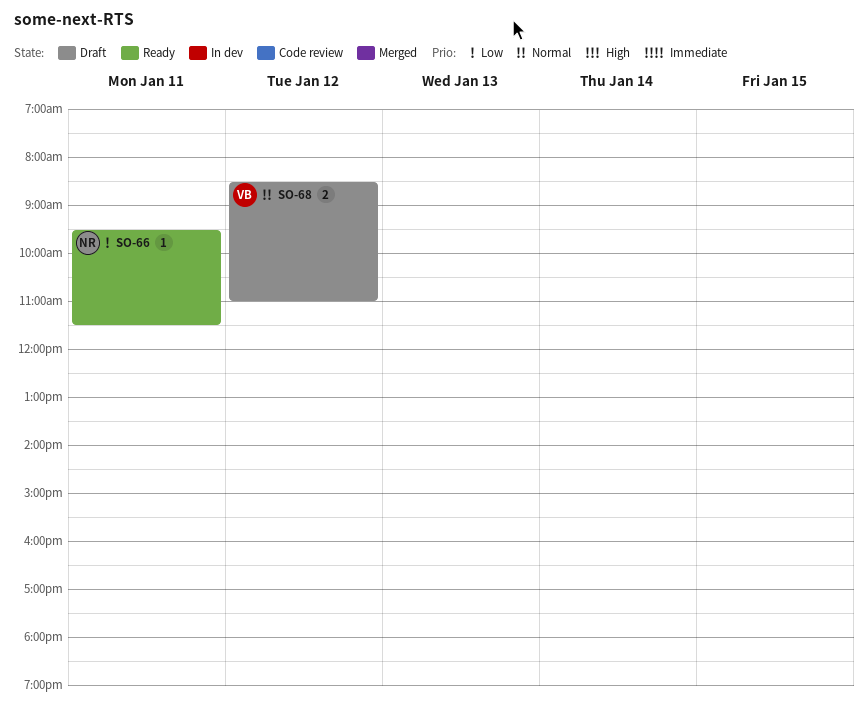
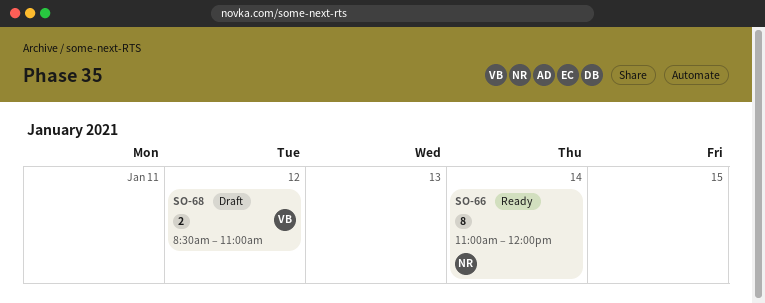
SO-66, estimate: 1 -> 8
SO-66, day: Jan 11 -> Jan 14
SO-66, begins: 09:30 -> 11:00
SO-66, ends: 11:30 -> 12:00

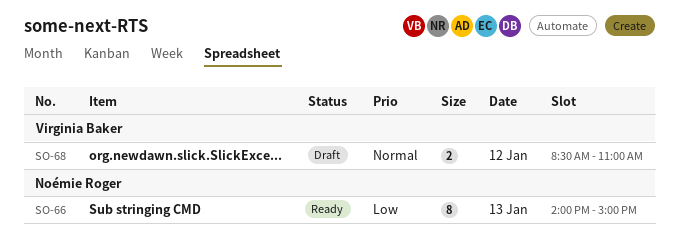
SO-66, day: Jan 14 -> Jan 13
SO-66, begins: 11:00 -> 14:00
SO-66, ends: 12:00 -> 15:00

